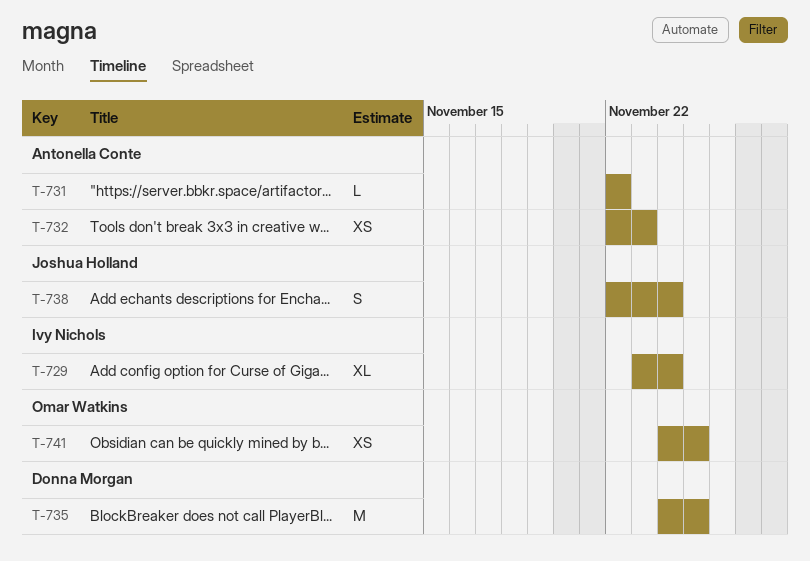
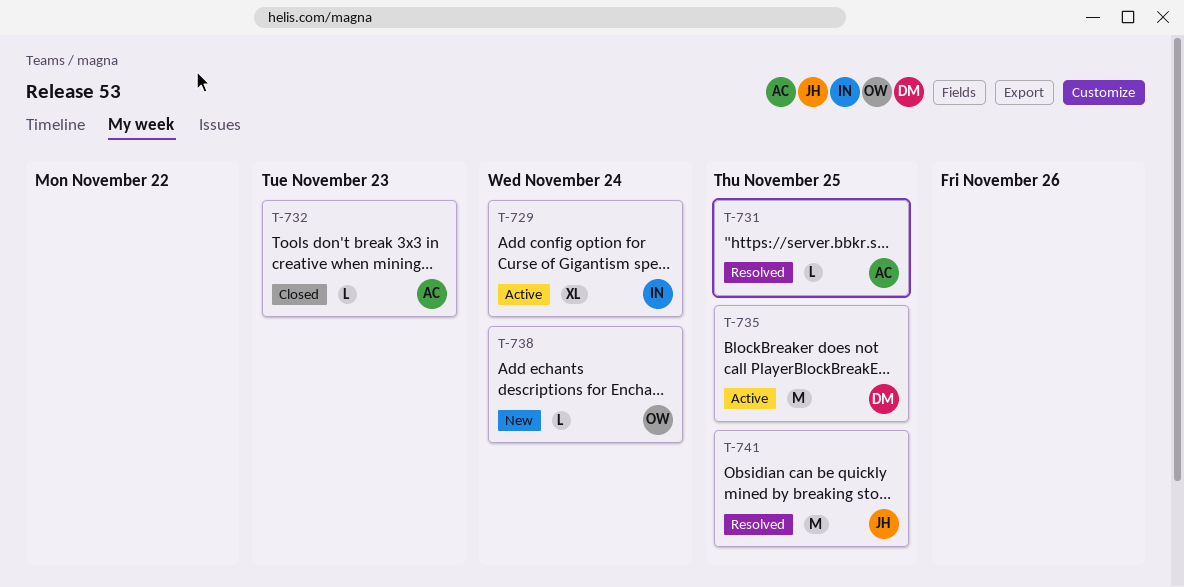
T-731, due: Nov 22 -> Nov 25
T-732, estimate: XS -> L
T-738, owner: Joshua Holland -> Omar Watkins
T-738, estimate: S -> L
T-741, owner: Omar Watkins -> Joshua Holland
T-741, estimate: XS -> M

